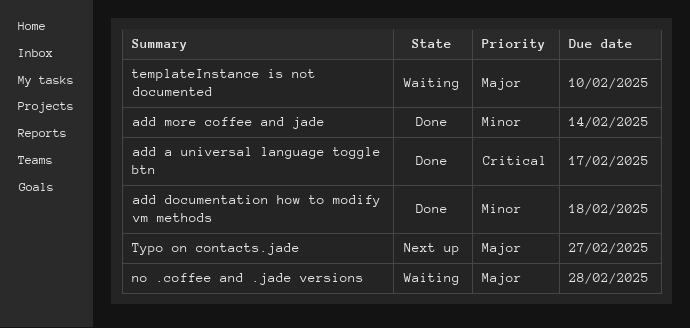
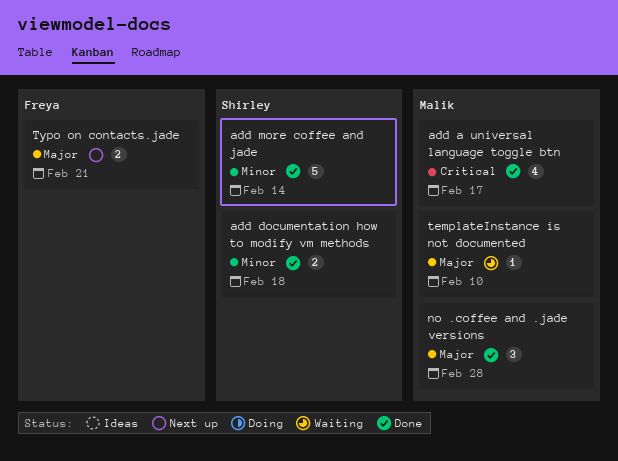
no .coffee and .jade versions, status: Waiting -> Done
Typo on contacts.jade, due: Feb 27 -> Feb 21

